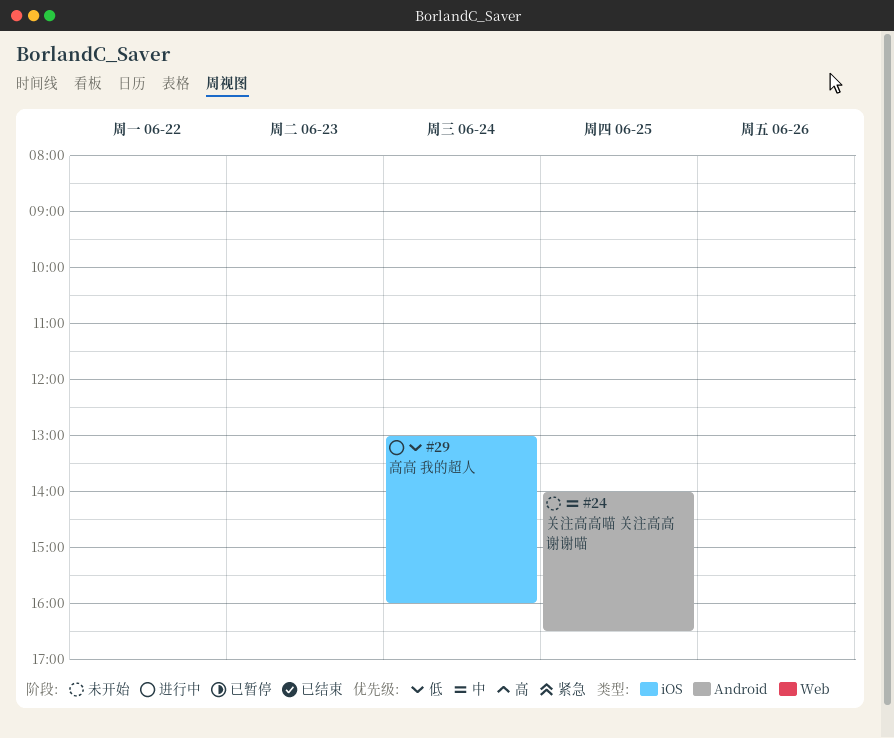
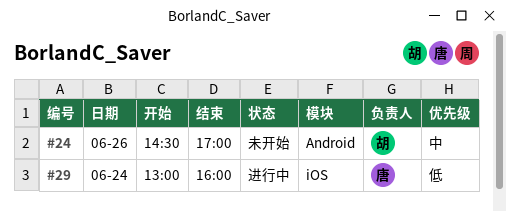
#24, day: Jun 25 -> Jun 26
#24, begins: 14:00 -> 14:30
#24, ends: 16:30 -> 17:00

